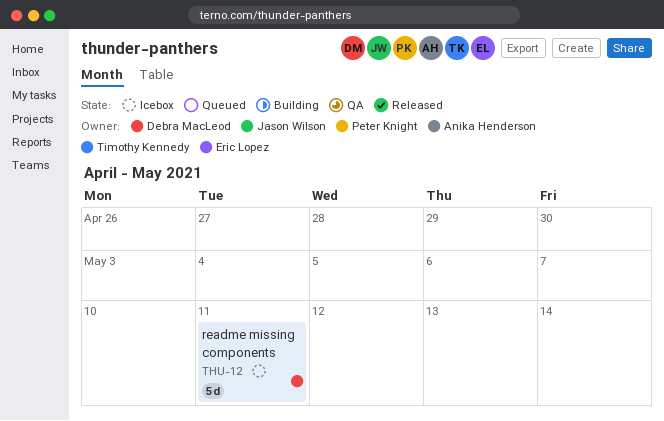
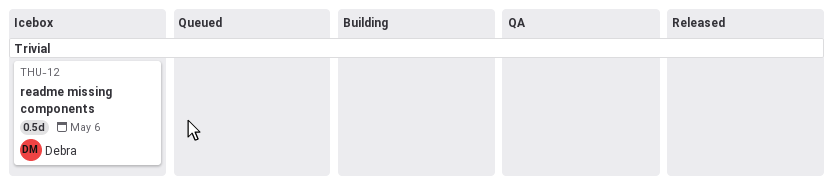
THU-12, estimate: 5d -> 0.5d
THU-12, due: May 11 -> May 6

